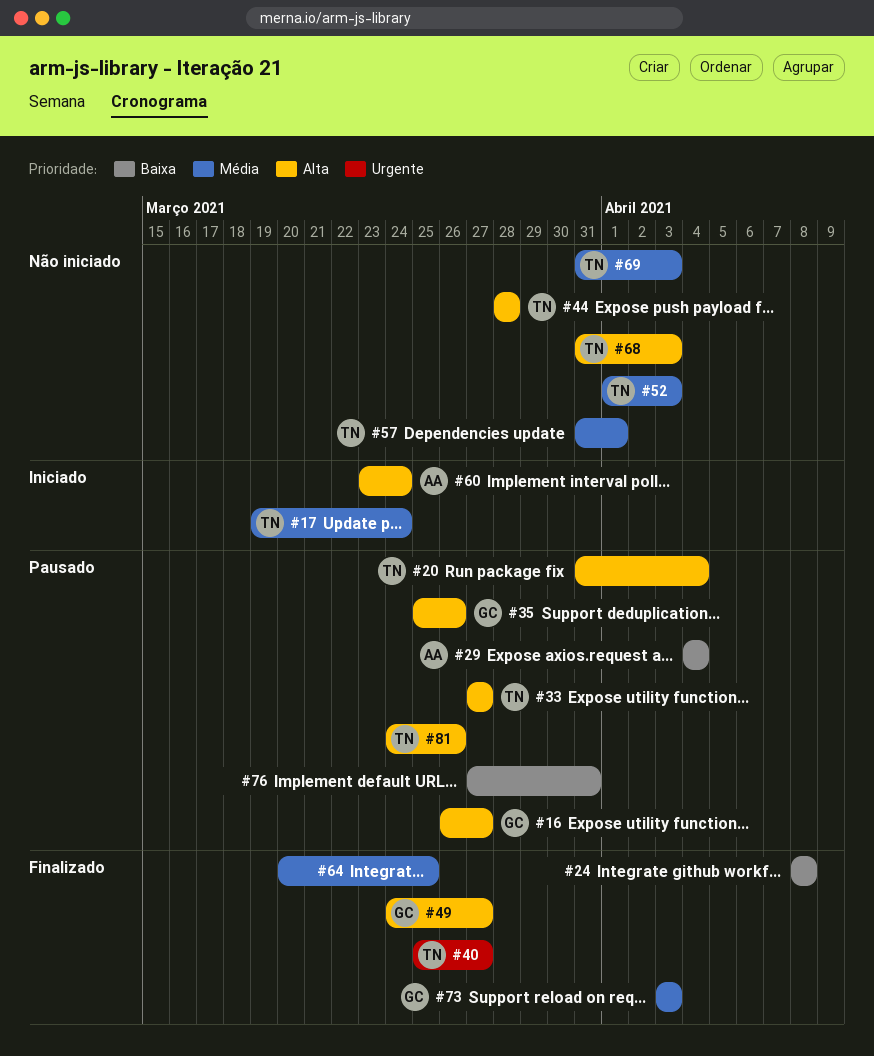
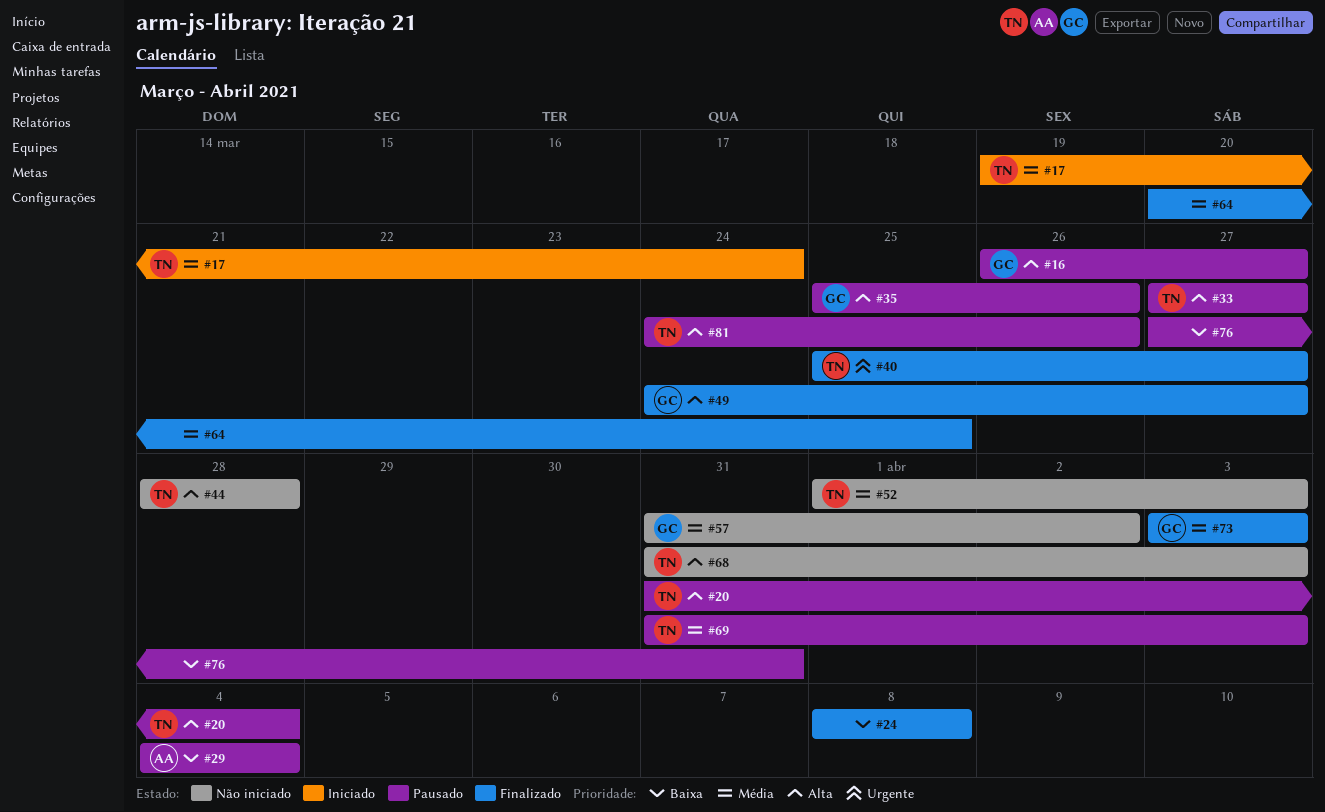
#57, owner: TN -> GC
#57, due: Apr 1 -> Apr 2
#60: present -> none
#69, status: Não iniciado -> Pausado

